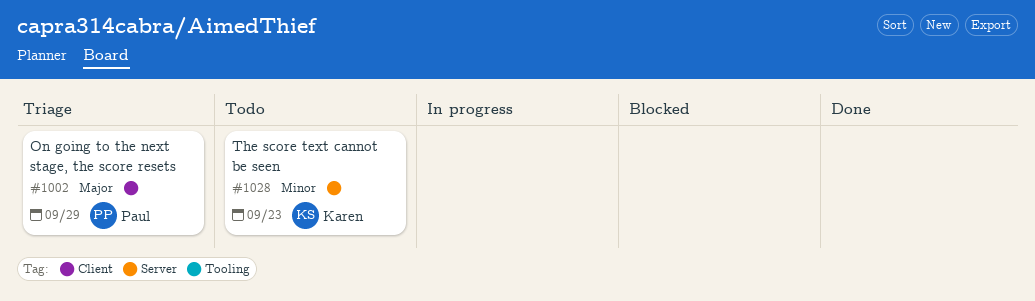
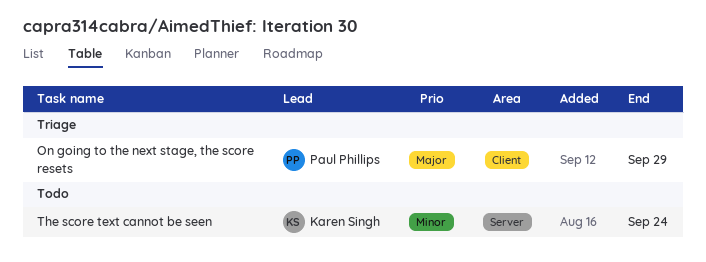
The score text cannot be seen, due: Sep 23 -> Sep 24

